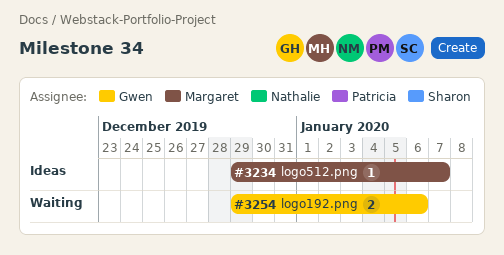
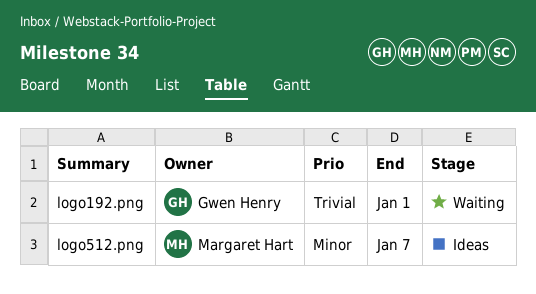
logo192.png, due: Jan 6 -> Jan 1

